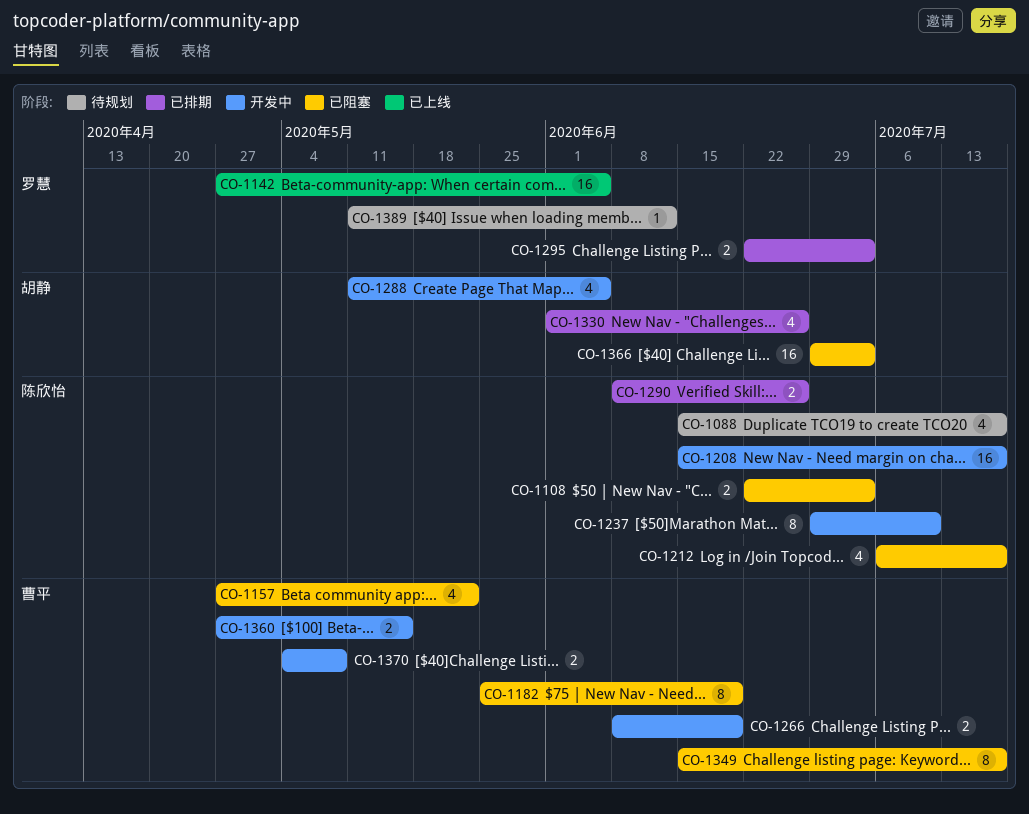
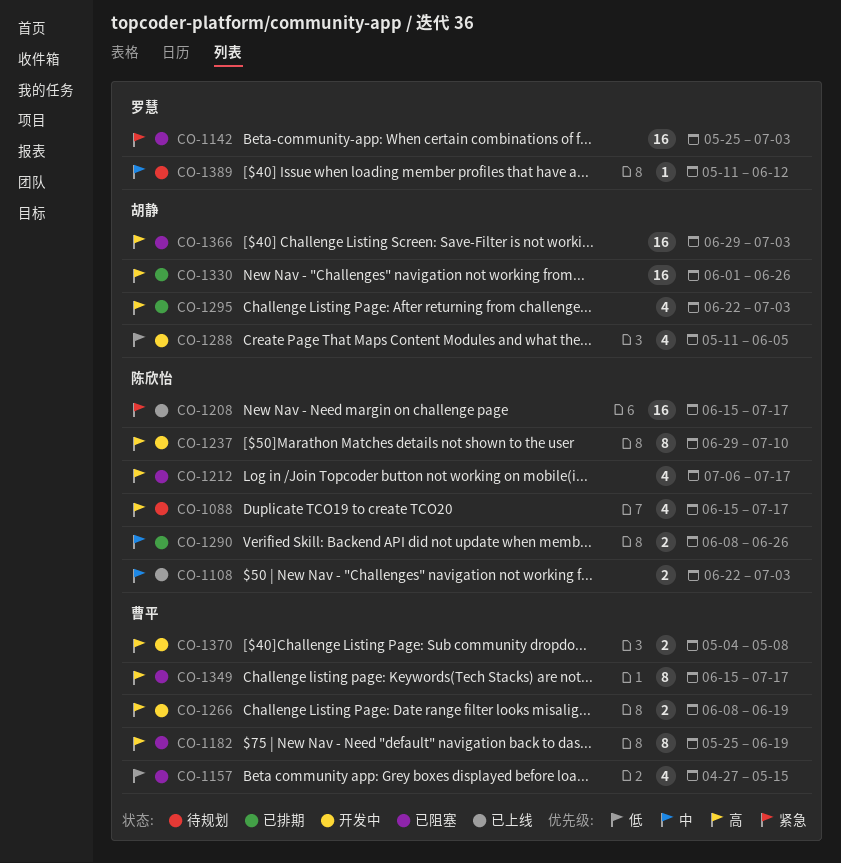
CO-1108, status: 已阻塞 -> 已上线
CO-1142, status: 已上线 -> 已阻塞
CO-1142, start: Apr 27 -> May 25
CO-1142, due: Jun 5 -> Jul 3
CO-1157, due: May 22 -> May 15
CO-1208, status: 开发中 -> 已上线
CO-1295, owner: 罗慧 -> 胡静
CO-1295, estimate: 2 -> 4
CO-1330, estimate: 4 -> 16
CO-1360: present -> none

